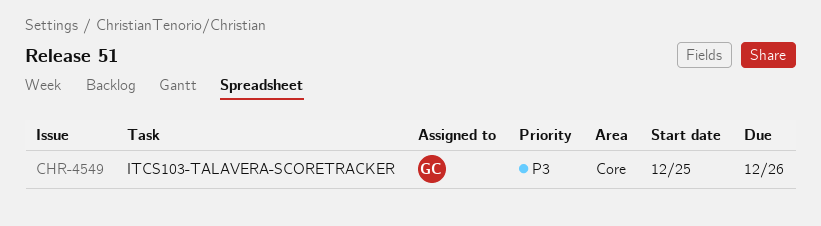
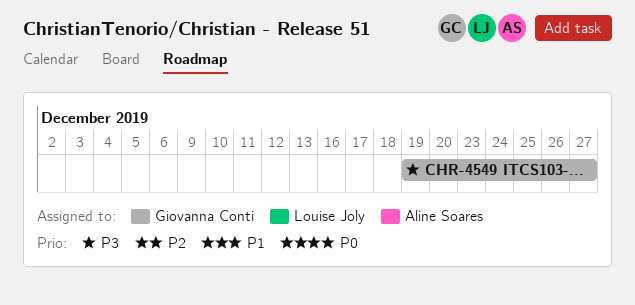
CHR-4549, start: Dec 25 -> Dec 19
CHR-4549, due: Dec 26 -> Dec 27

